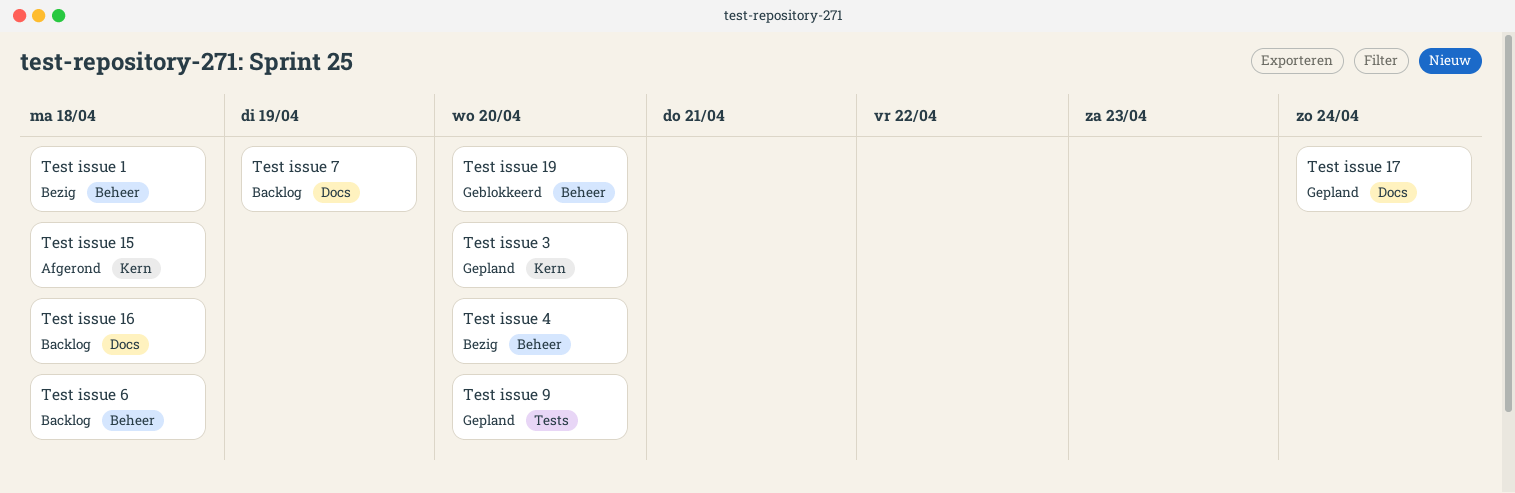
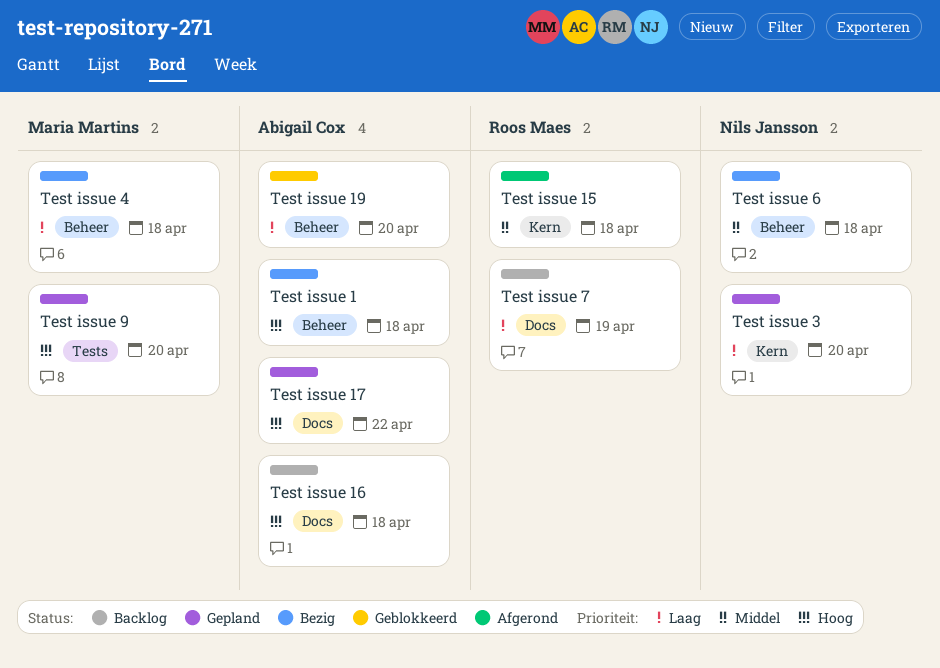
Test issue 17, due: Apr 24 -> Apr 22
Test issue 4, due: Apr 20 -> Apr 18
Test issue 6, status: Backlog -> Bezig

